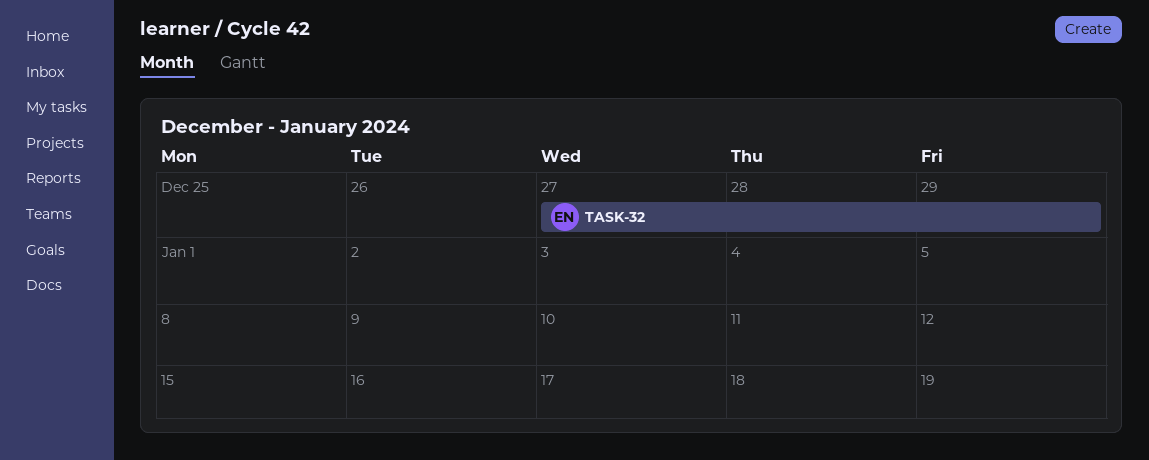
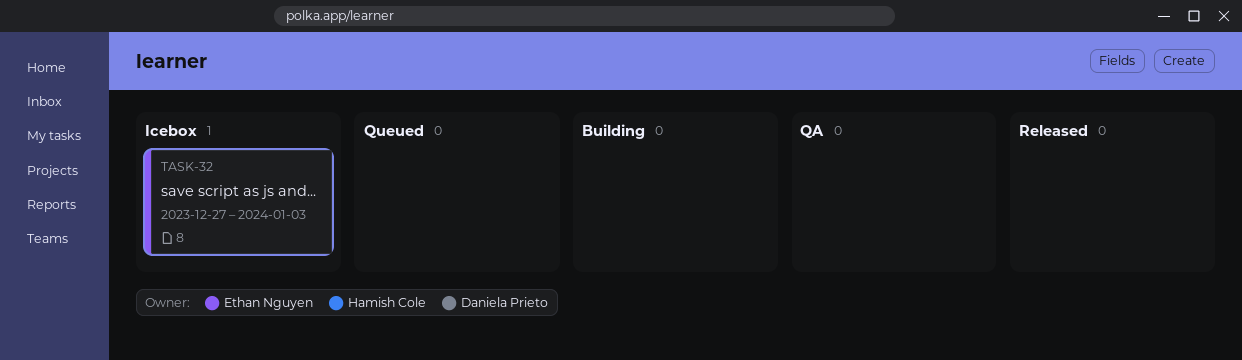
TASK-32, due: Dec 29 -> Jan 3

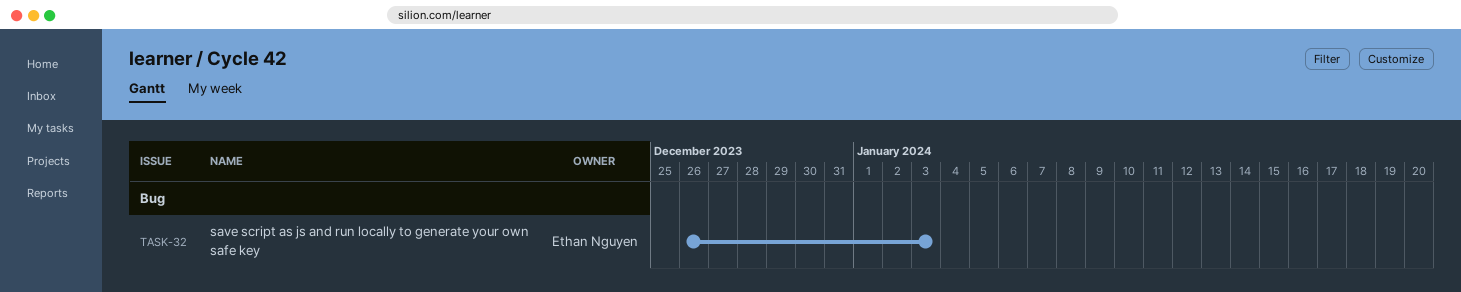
TASK-32, start: Dec 27 -> Dec 26

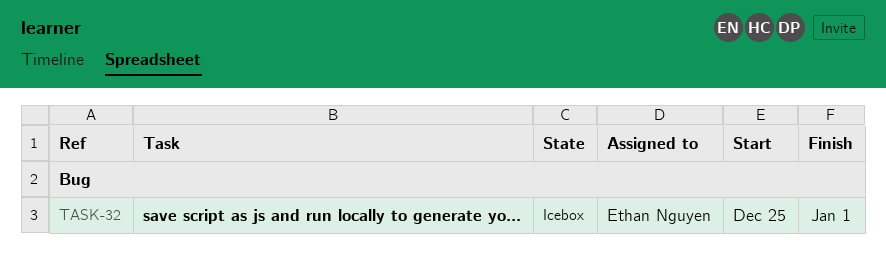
TASK-32, start: Dec 26 -> Dec 25
TASK-32, due: Jan 3 -> Jan 1

